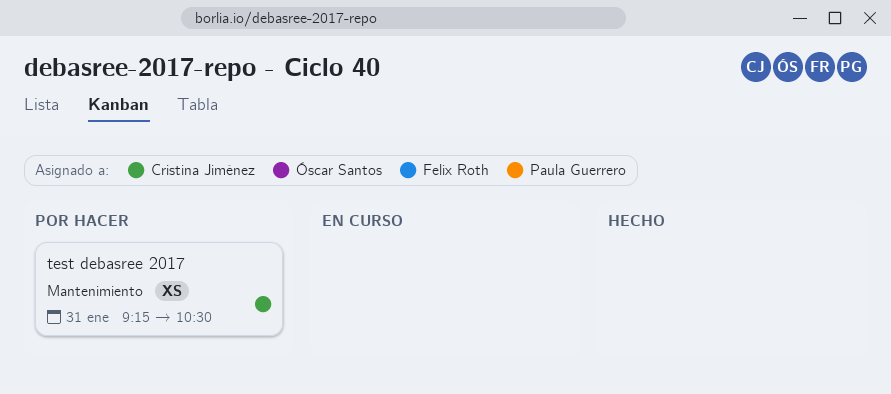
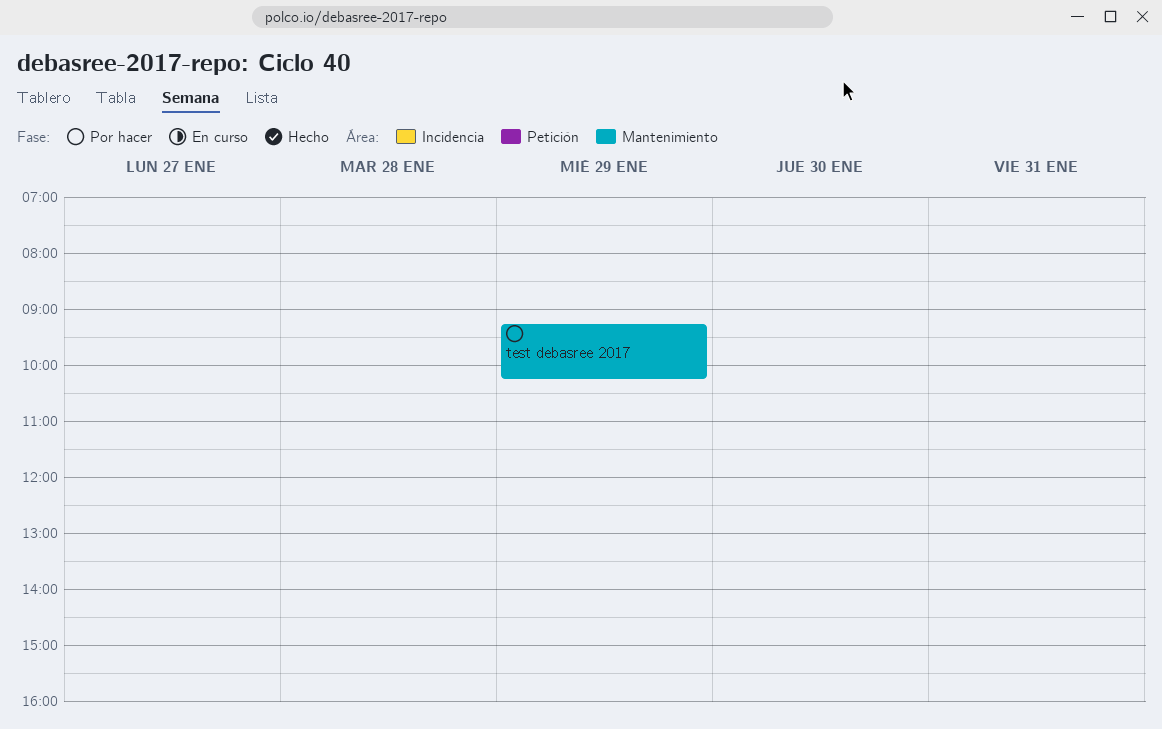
test debasree 2017, day: Jan 31 -> Jan 29
test debasree 2017, ends: 10:30 -> 10:15

